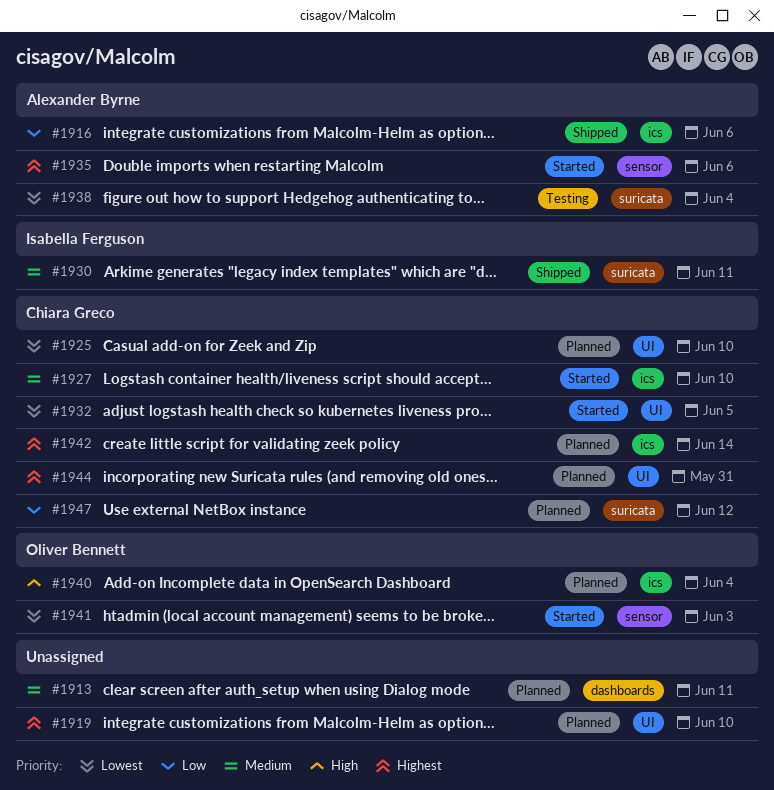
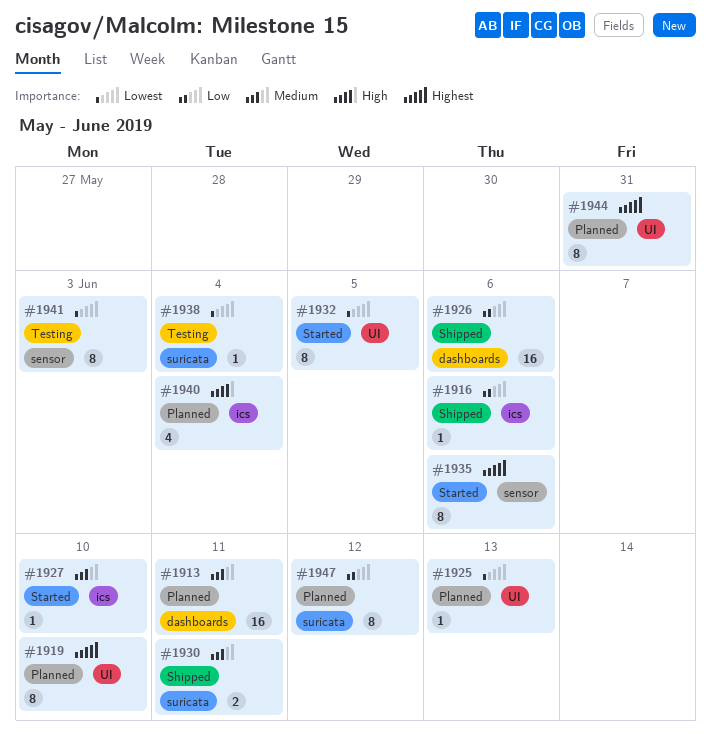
#1925, due: Jun 10 -> Jun 13
#1926: none -> present
#1941, status: Started -> Testing
#1942: present -> none

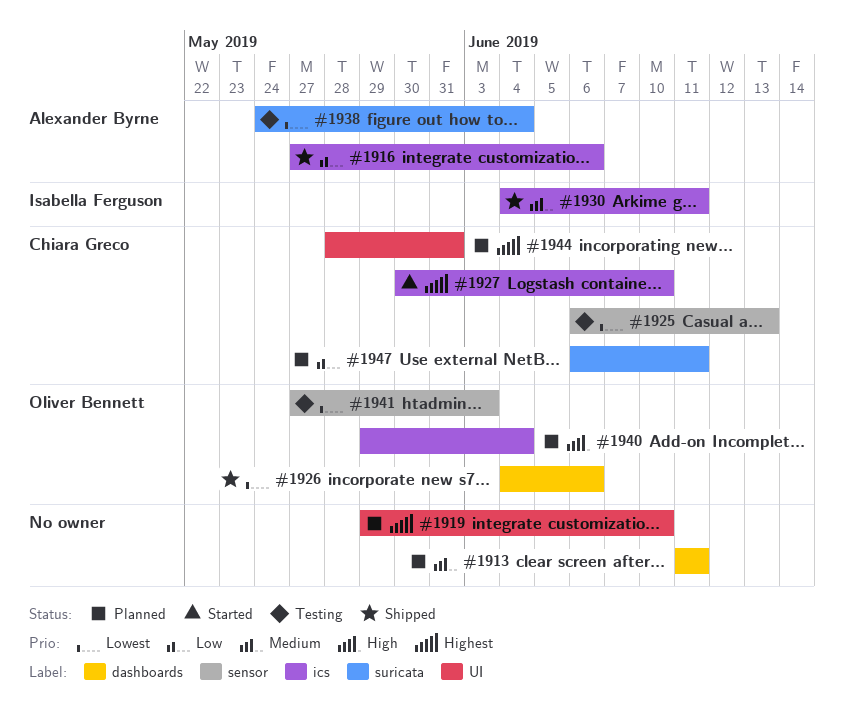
#1925, status: Planned -> Testing
#1925, label: UI -> sensor
#1926, priority: Low -> Lowest
#1927, priority: Medium -> Highest
#1930, label: suricata -> ics
#1932: present -> none
#1935: present -> none
#1947, due: Jun 12 -> Jun 11

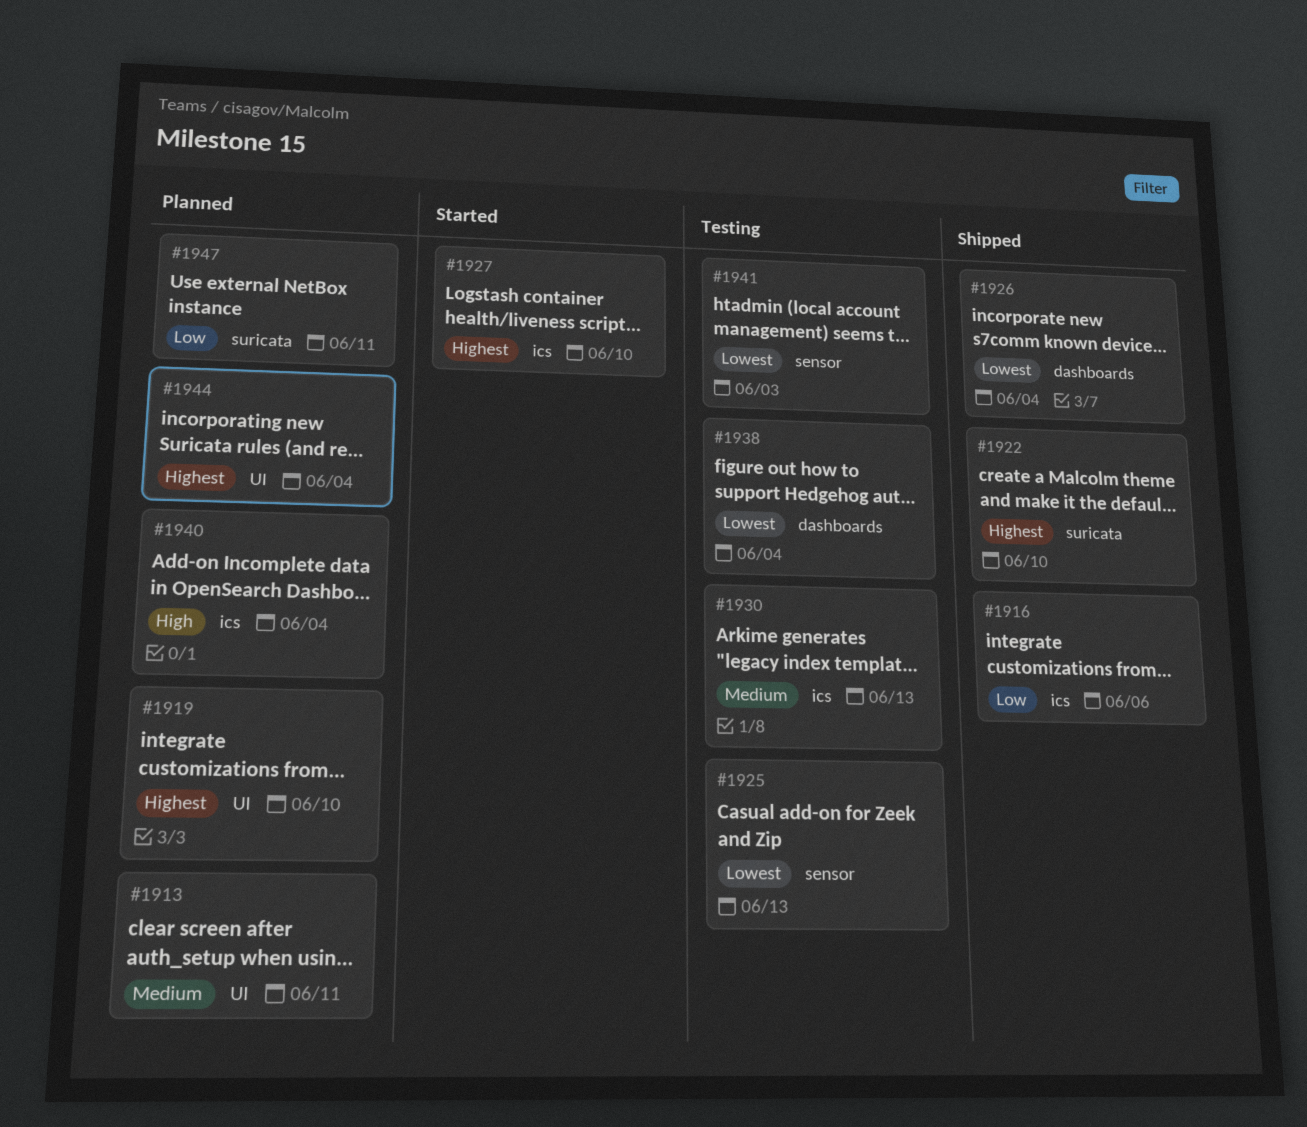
#1913, label: dashboards -> UI
#1922: none -> present
#1926, due: Jun 6 -> Jun 4
#1930, status: Shipped -> Testing
#1930, due: Jun 11 -> Jun 13
#1938, label: suricata -> dashboards
#1944, due: May 31 -> Jun 4

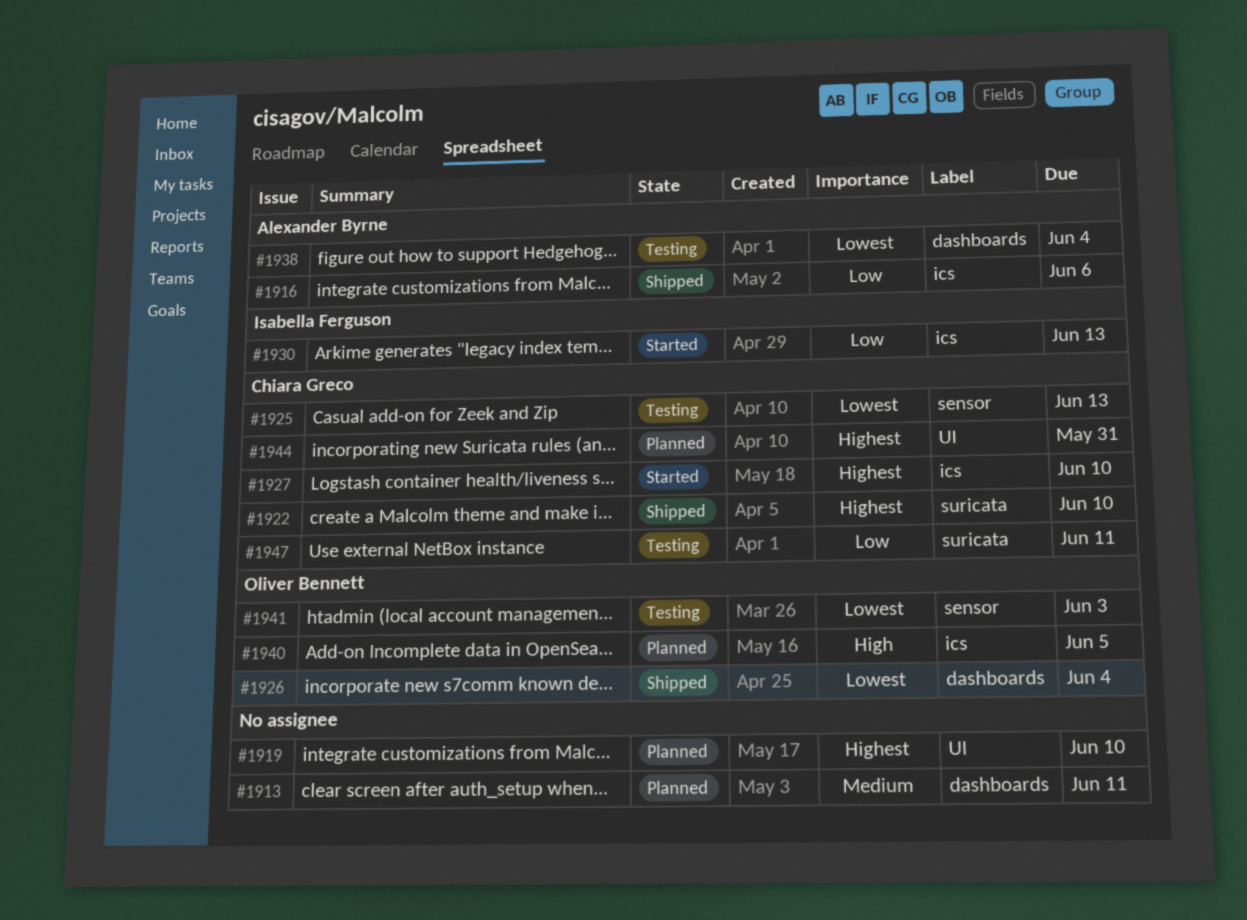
#1913, label: UI -> dashboards
#1930, status: Testing -> Started
#1930, priority: Medium -> Low
#1940, due: Jun 4 -> Jun 5
#1944, due: Jun 4 -> May 31
#1947, status: Planned -> Testing

